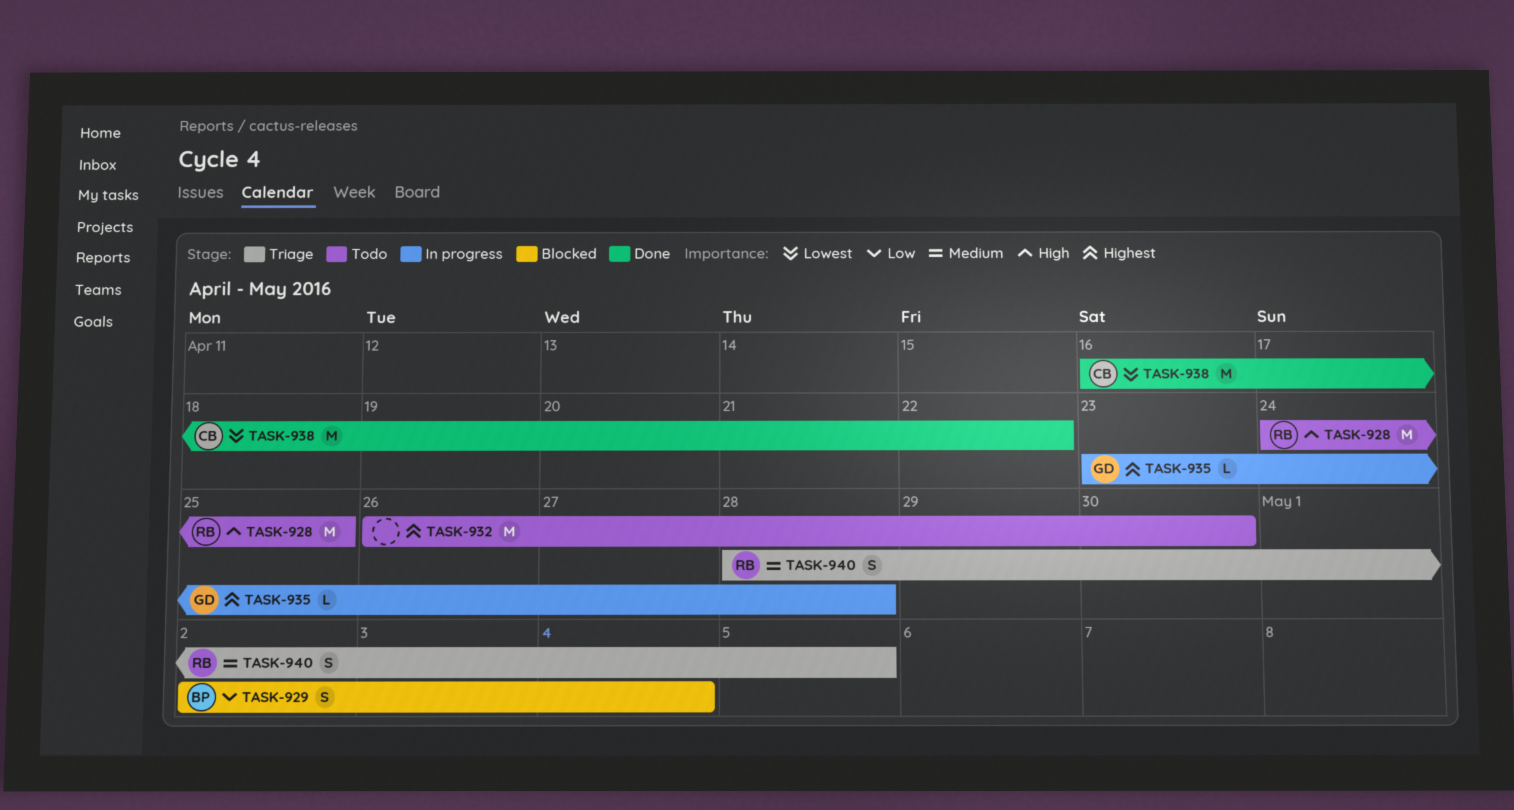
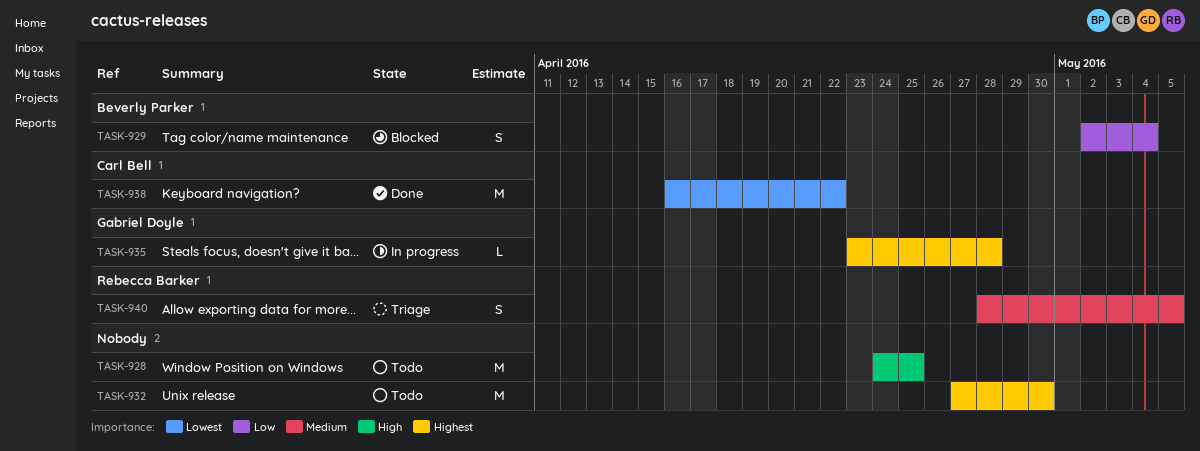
TASK-928, owner: Rebecca Barker -> none
TASK-932, start: Apr 26 -> Apr 27

